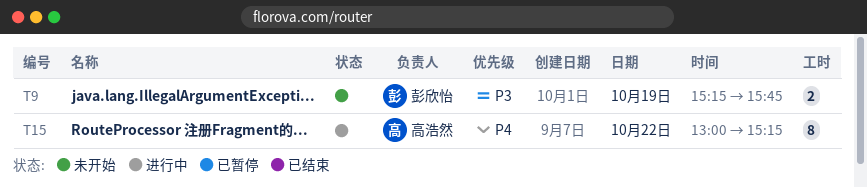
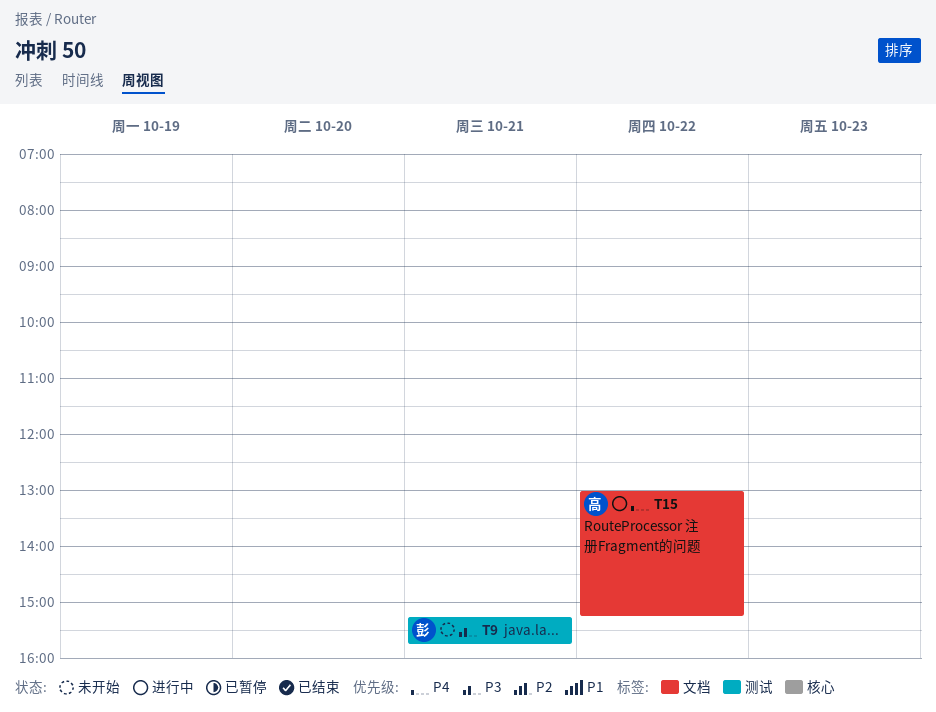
T9, day: Oct 19 -> Oct 21

